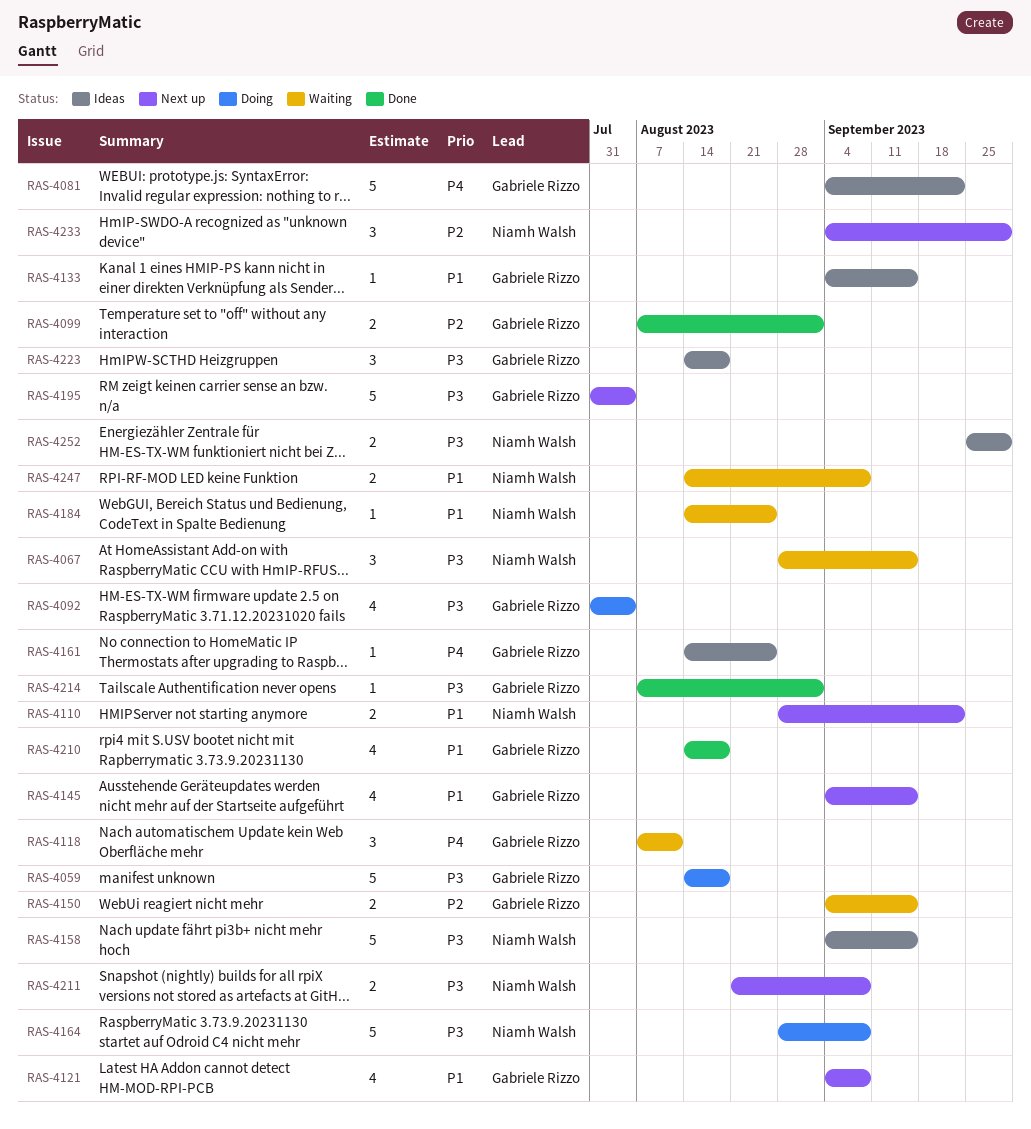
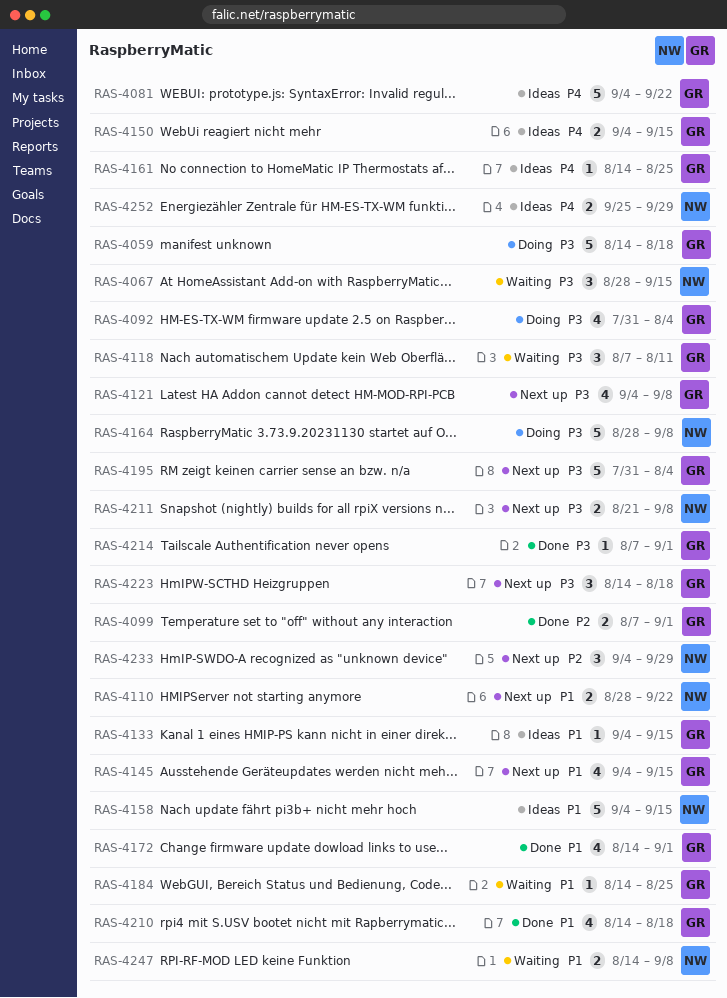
RAS-4118, priority: P4 -> P3
RAS-4121, priority: P1 -> P3
RAS-4150, status: Waiting -> Ideas
RAS-4150, priority: P2 -> P4
RAS-4158, priority: P3 -> P1
RAS-4172: none -> present
RAS-4184, owner: Niamh Walsh -> Gabriele Rizzo
RAS-4223, status: Ideas -> Next up
RAS-4252, priority: P3 -> P4

